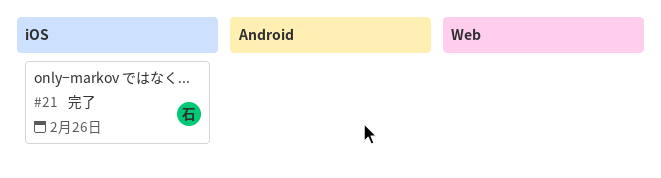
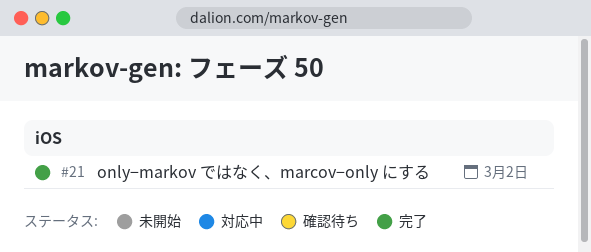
#21, due: Feb 26 -> Mar 2

